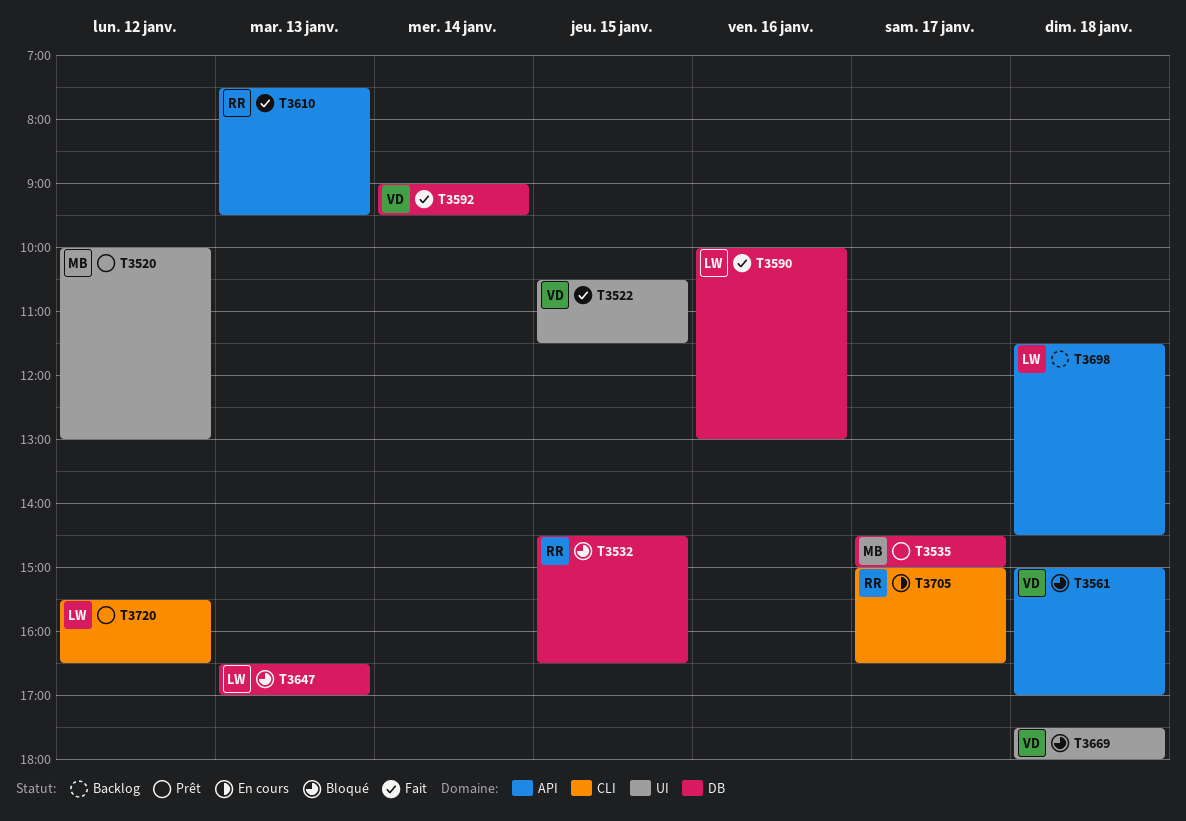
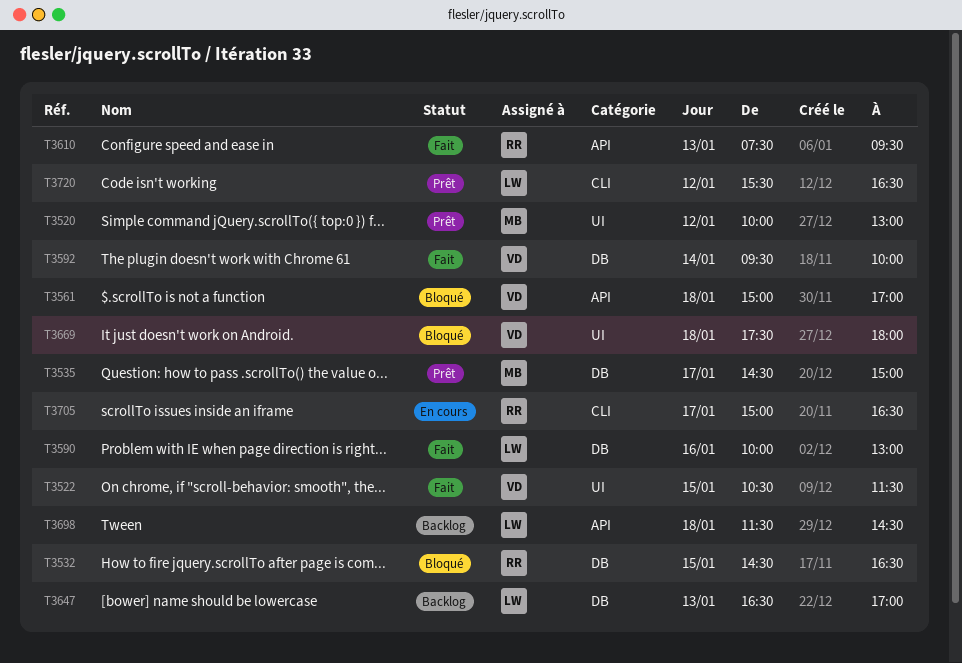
T3592, begins: 09:00 -> 09:30
T3592, ends: 09:30 -> 10:00
T3647, status: Bloqué -> Backlog

